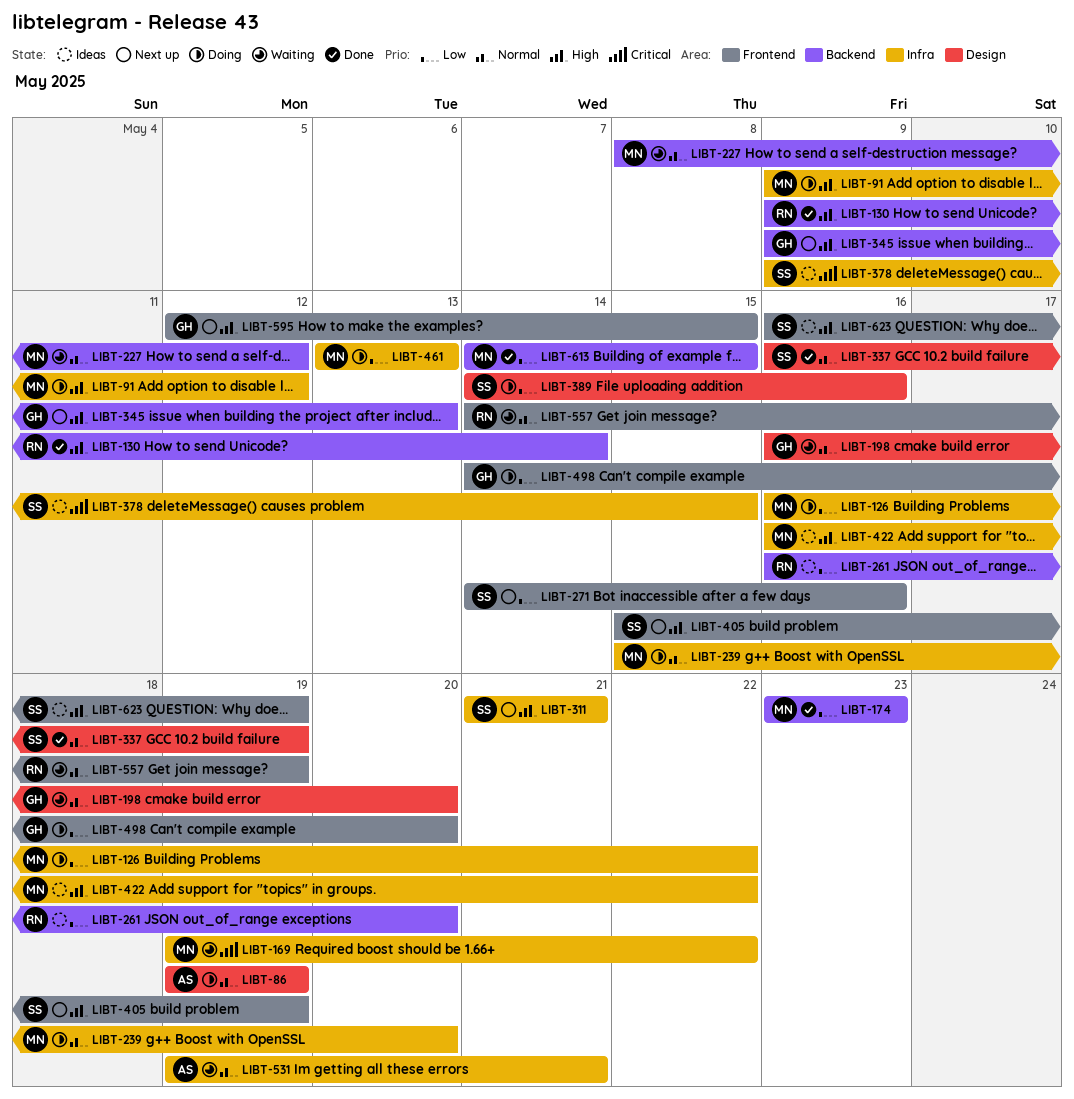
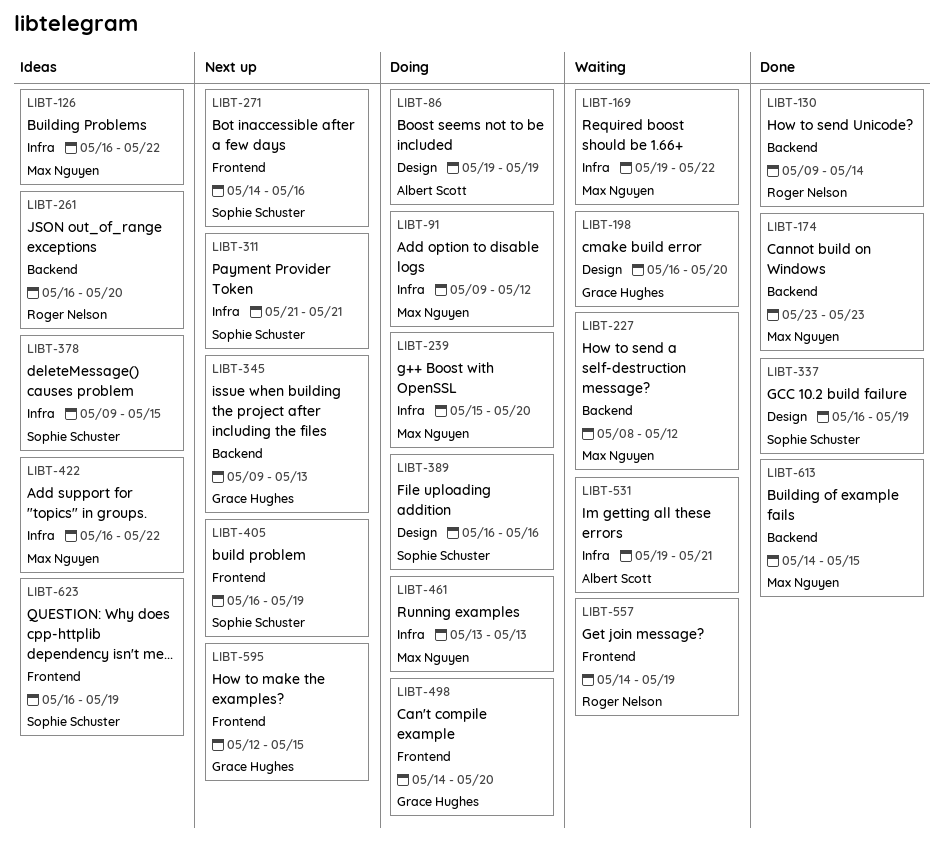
LIBT-126, status: Doing -> Ideas
LIBT-389, start: May 14 -> May 16
LIBT-405, start: May 15 -> May 16

